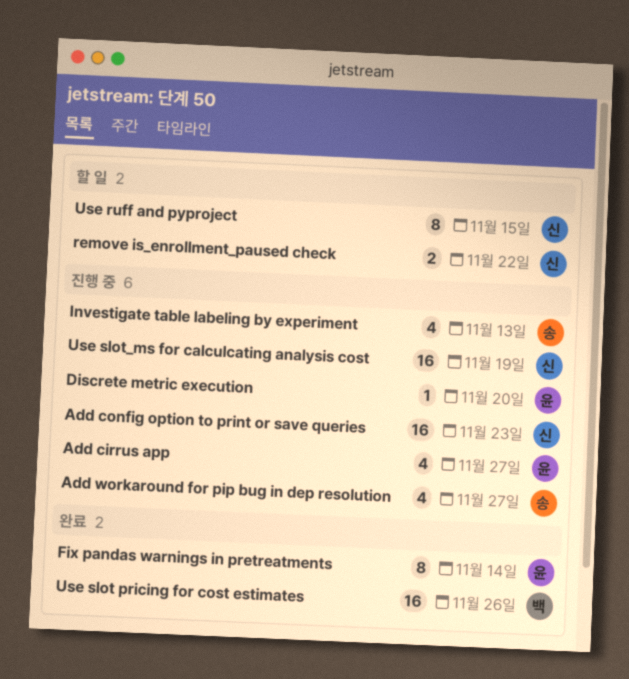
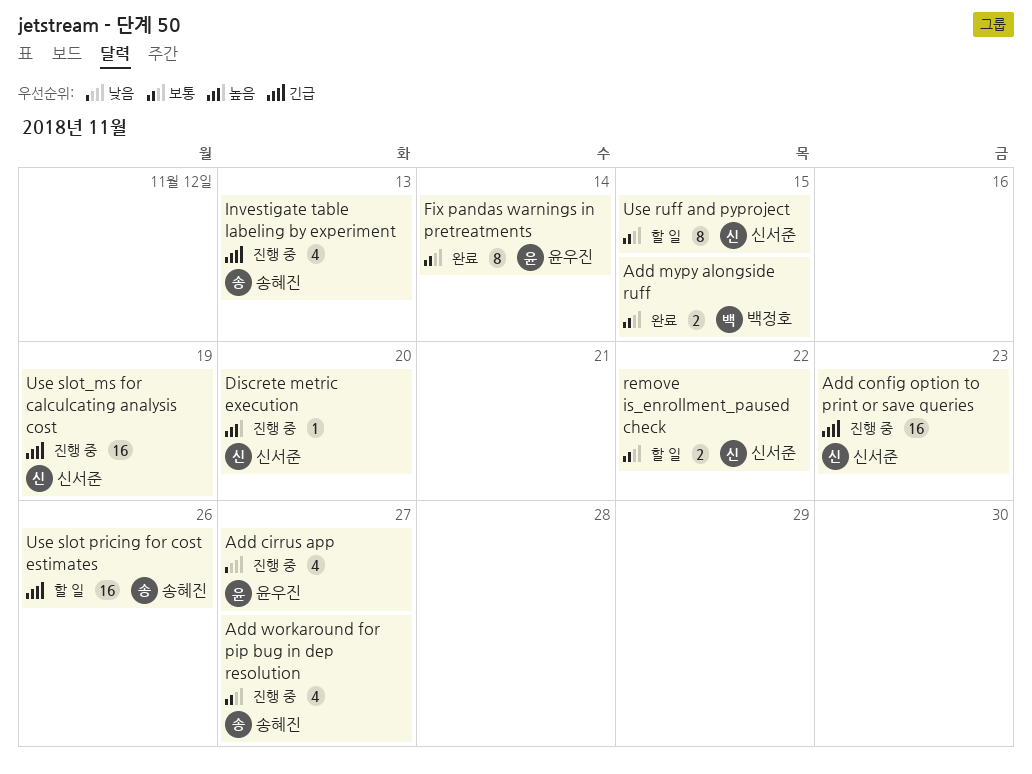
Add mypy alongside ruff: none -> present
Discrete metric execution, owner: 윤우진 -> 신서준
Use slot pricing for cost estimates, status: 완료 -> 할 일
Use slot pricing for cost estimates, owner: 백정호 -> 송혜진

